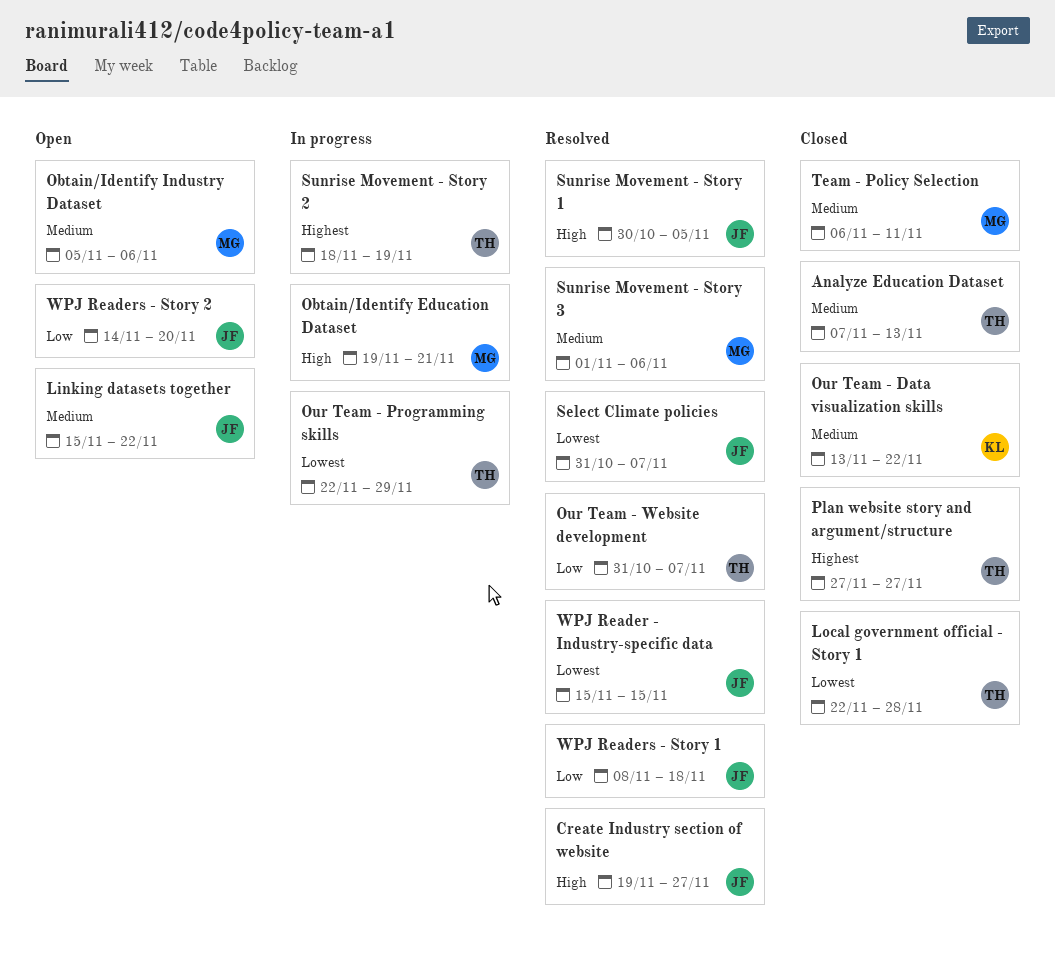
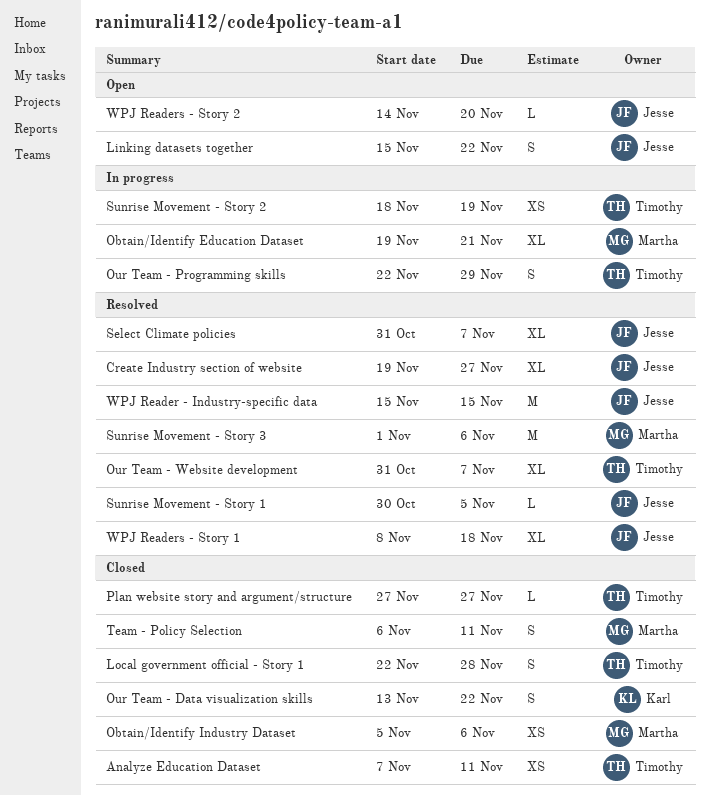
Analyze Education Dataset, due: Nov 13 -> Nov 11
Obtain/Identify Industry Dataset, status: Open -> Closed

